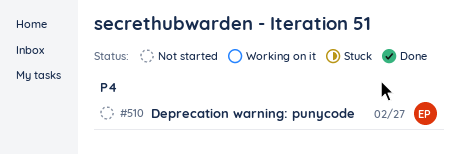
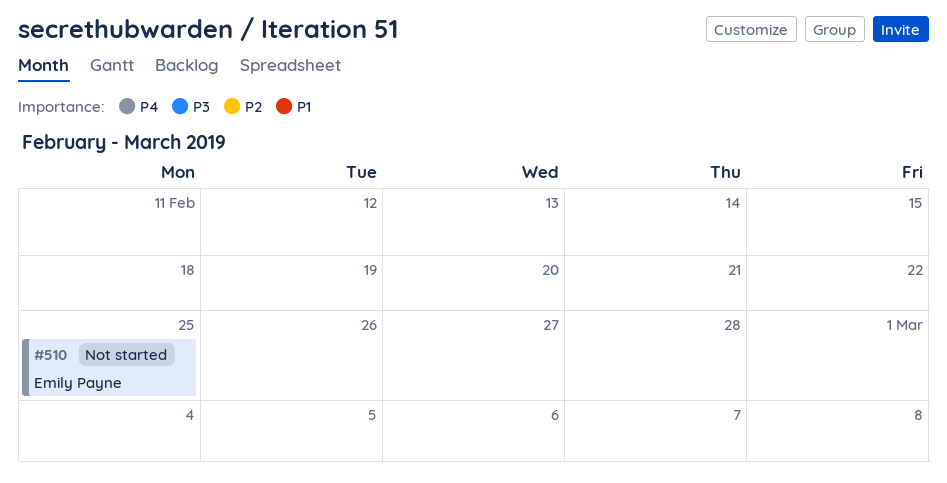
#510, due: Feb 27 -> Feb 25

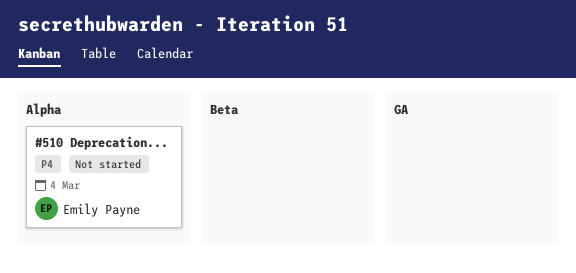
#510, due: Feb 25 -> Mar 4

